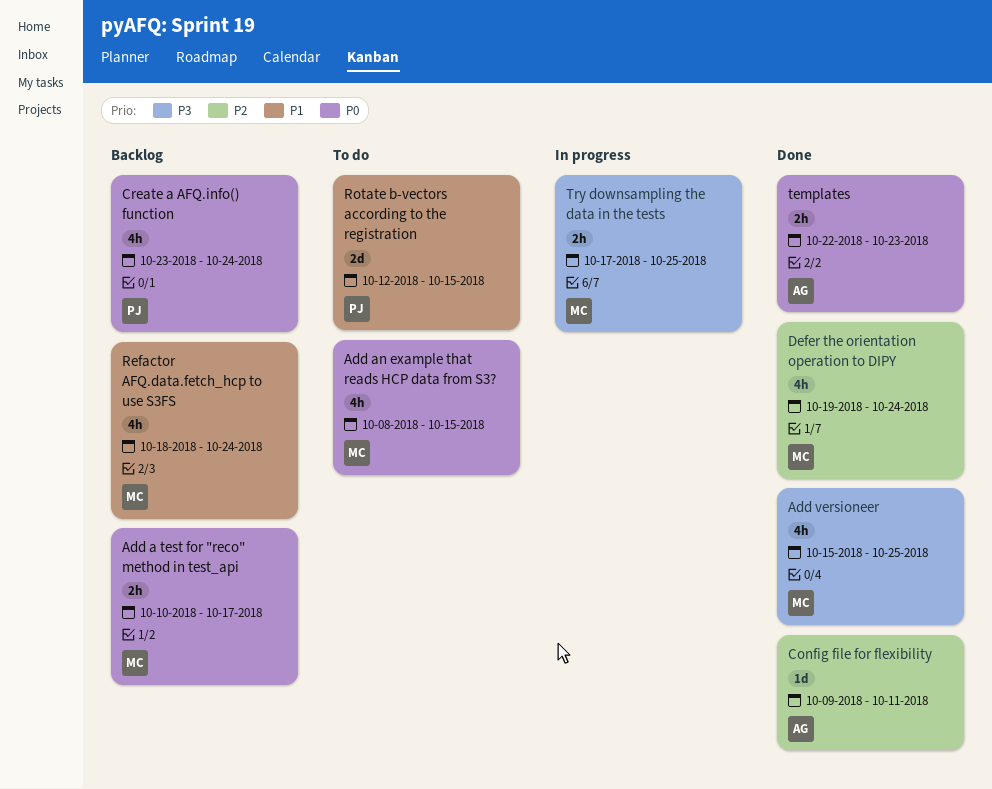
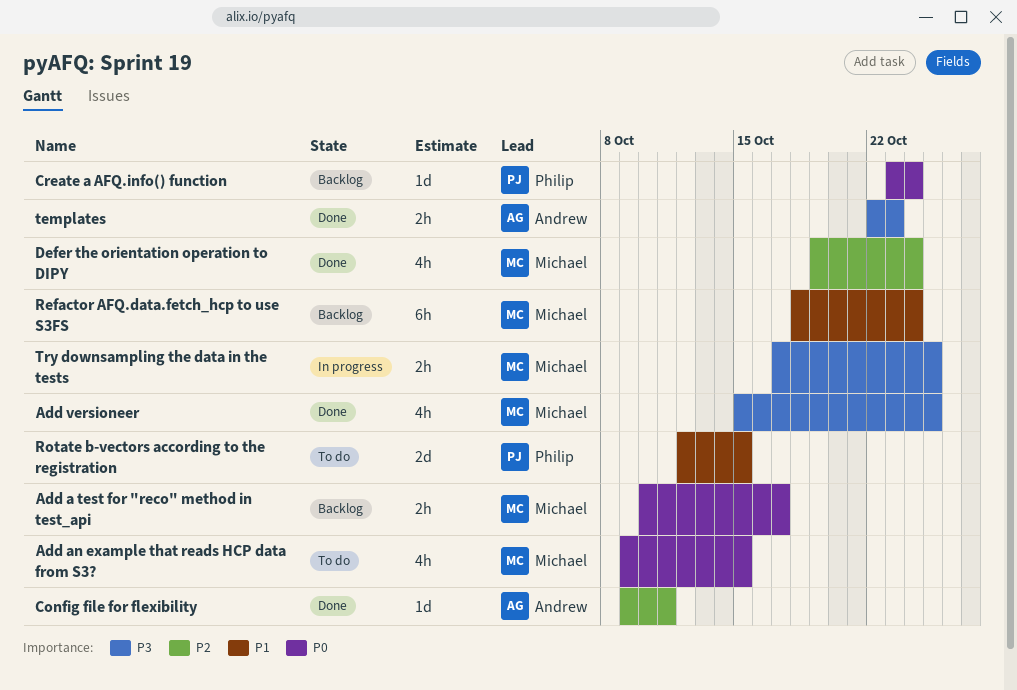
Add an example that reads HCP data from S3?, start: Oct 8 -> Oct 9
Create a AFQ.info() function, estimate: 4h -> 1d
Refactor AFQ.data.fetch_hcp to use S3FS, estimate: 4h -> 6h
templates, priority: P0 -> P3

